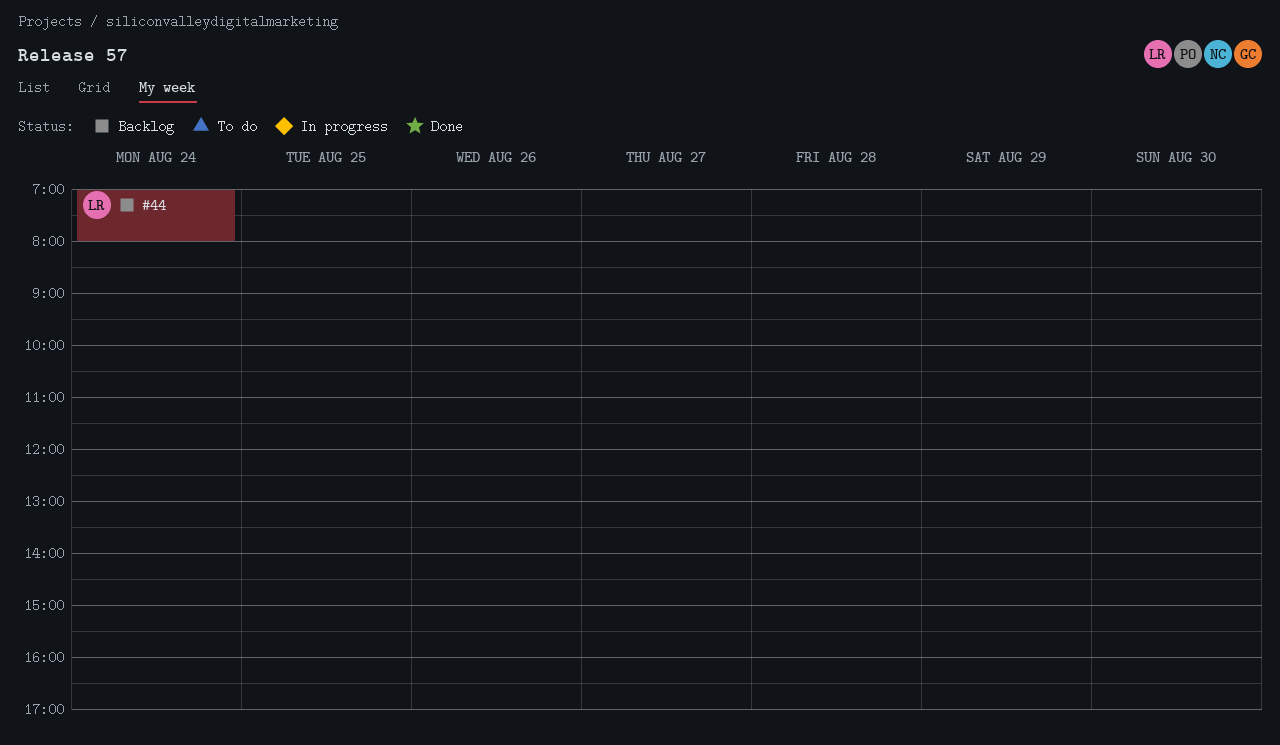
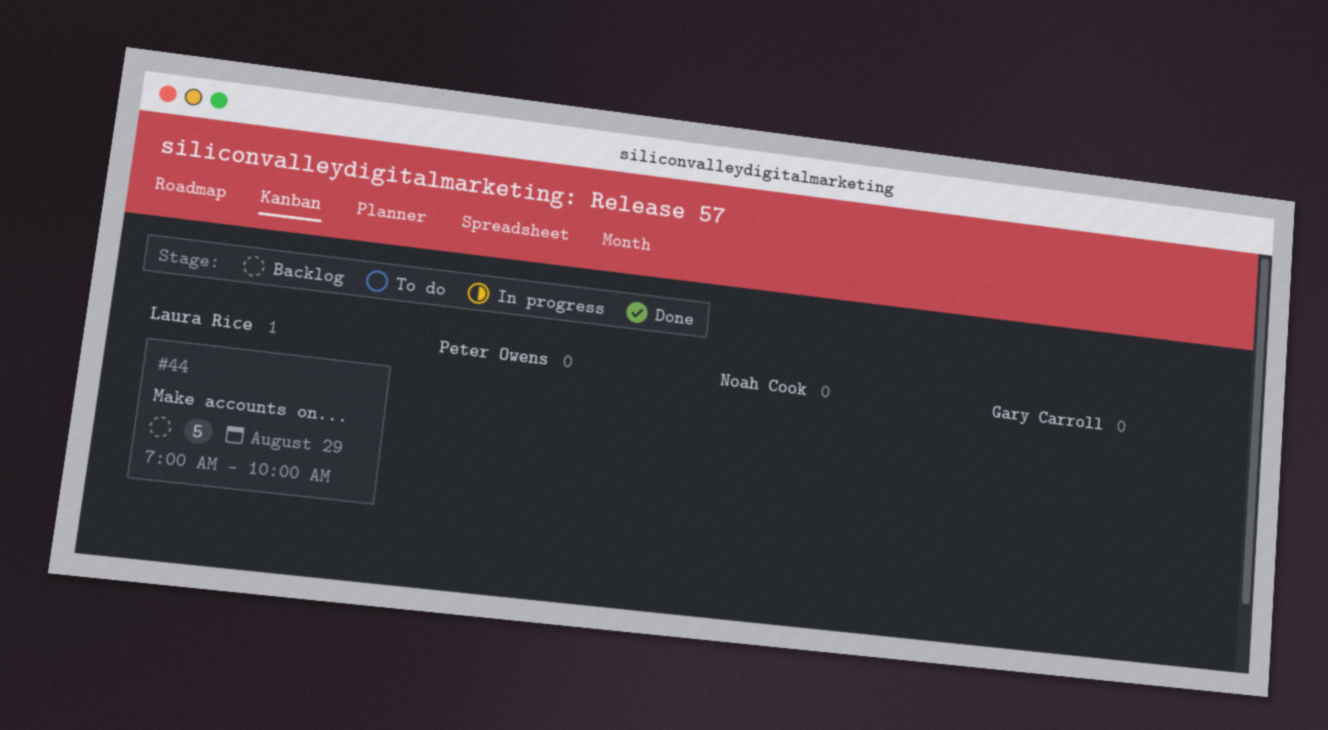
#44, day: Aug 24 -> Aug 29
#44, ends: 08:00 -> 10:00

